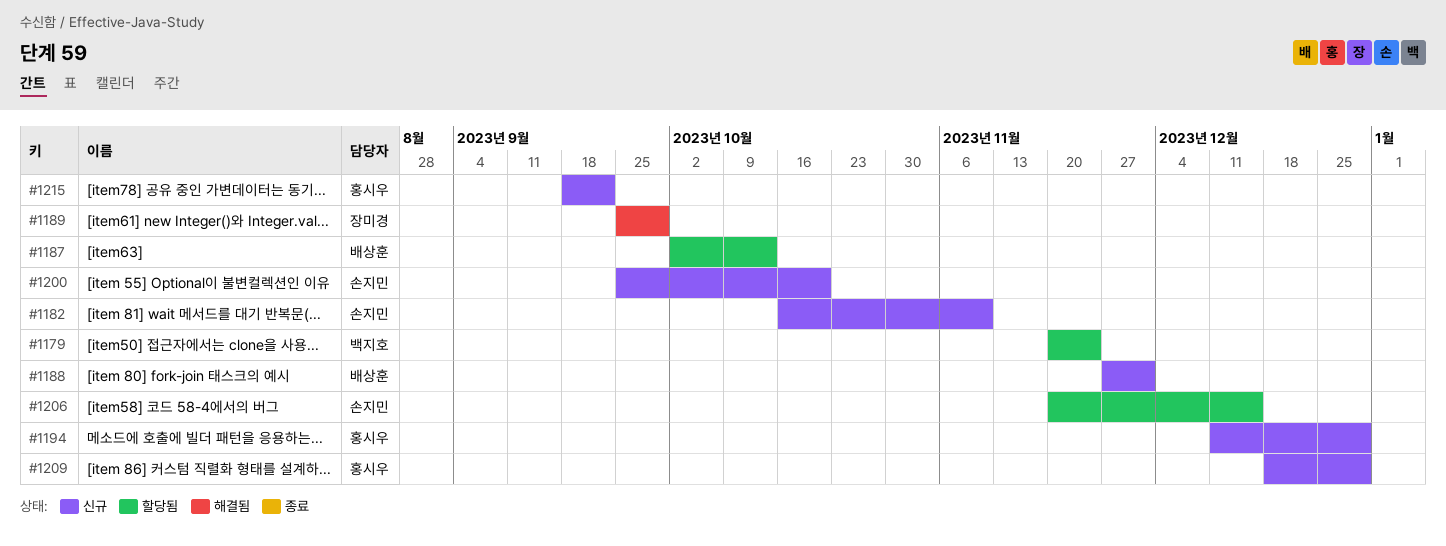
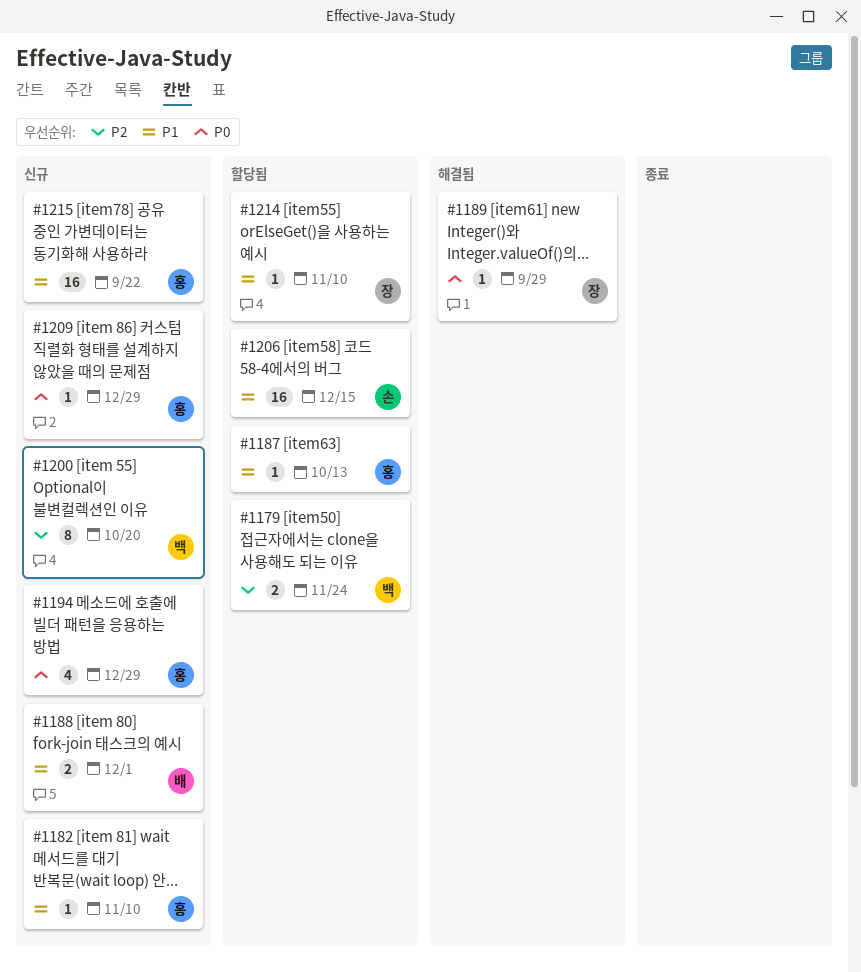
#1182, owner: 손지민 -> 홍시우
#1187, owner: 배상훈 -> 홍시우
#1200, owner: 손지민 -> 백지호
#1214: none -> present

